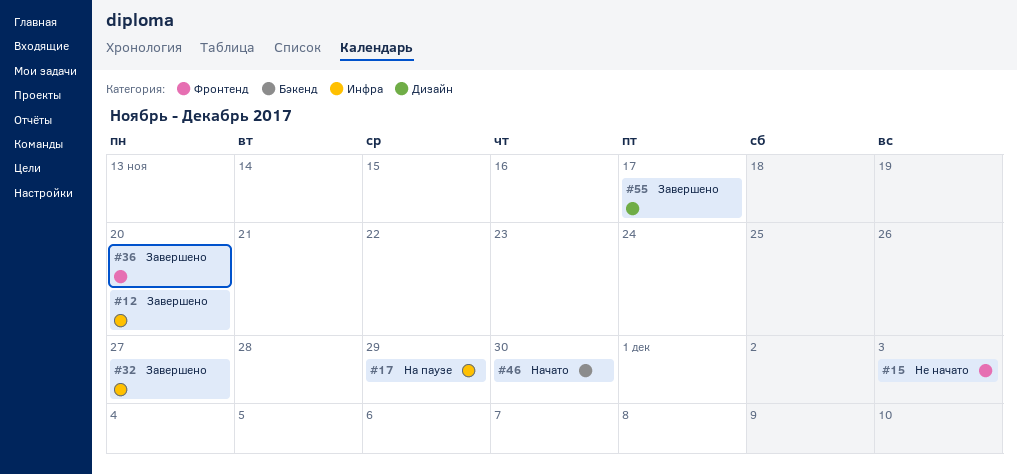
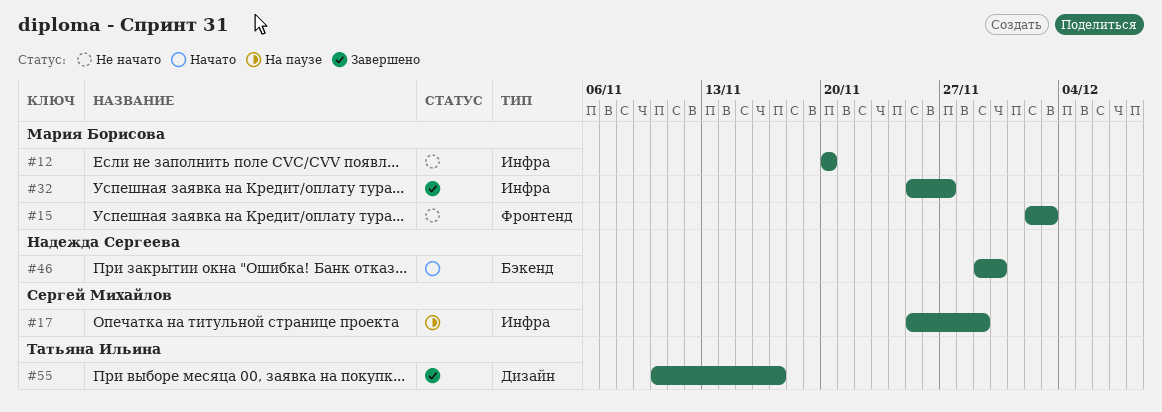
#12, status: Завершено -> Не начато
#36: present -> none

